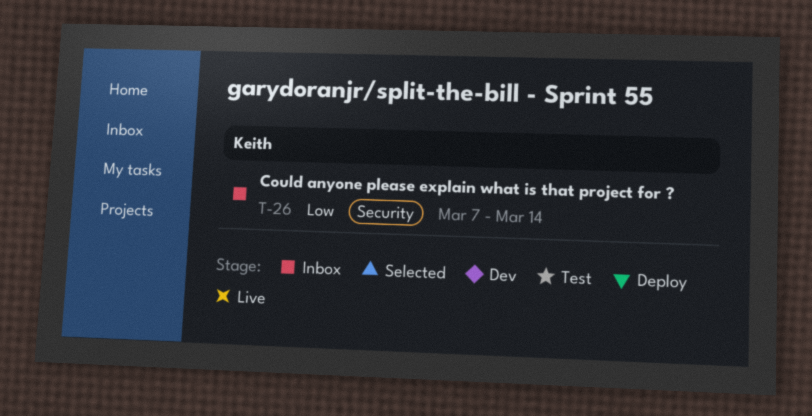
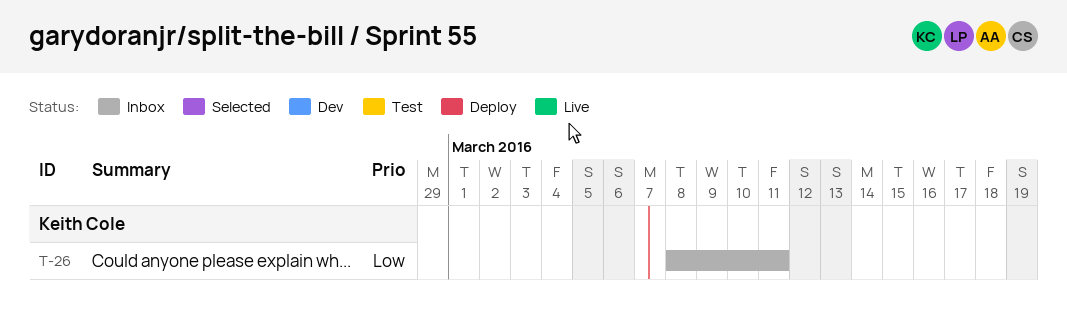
T-26, start: Mar 7 -> Mar 8
T-26, due: Mar 14 -> Mar 11

